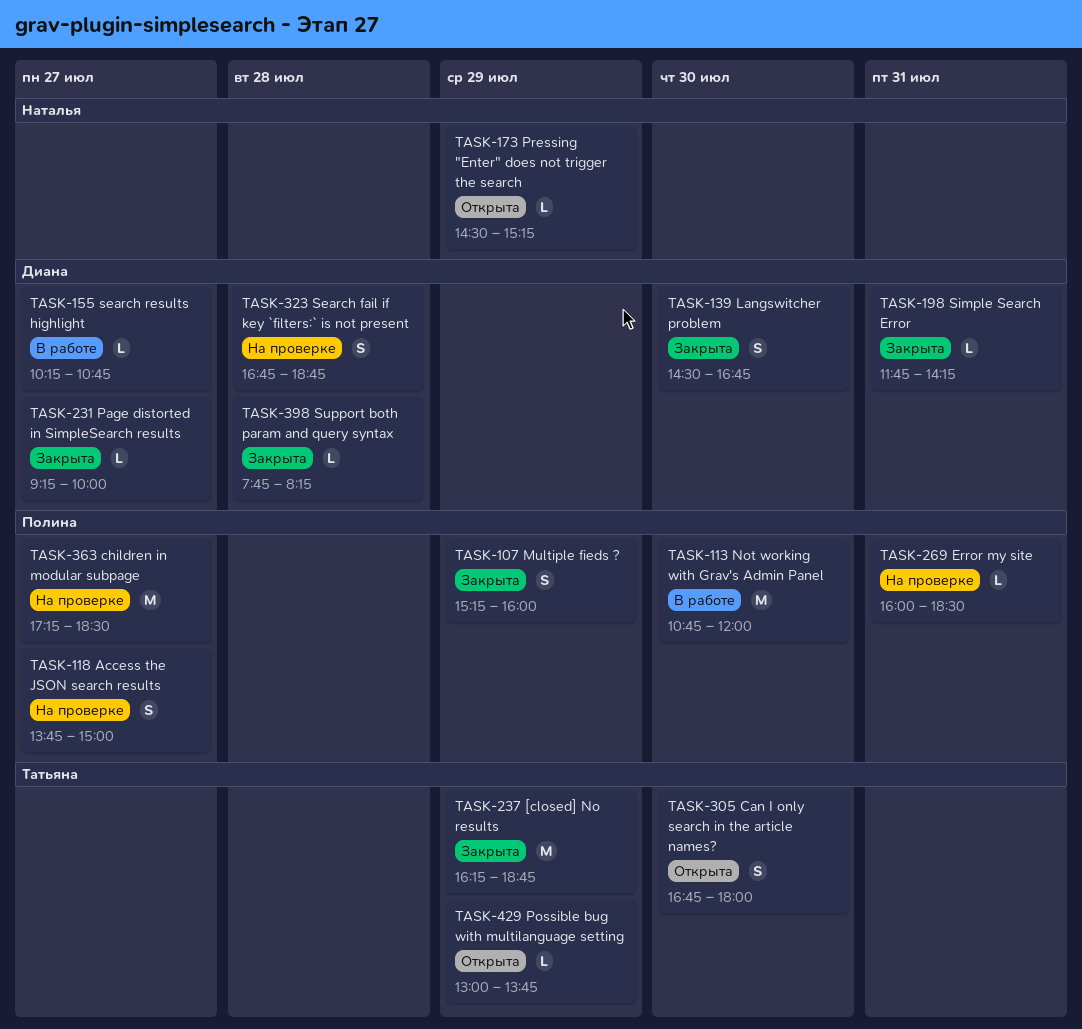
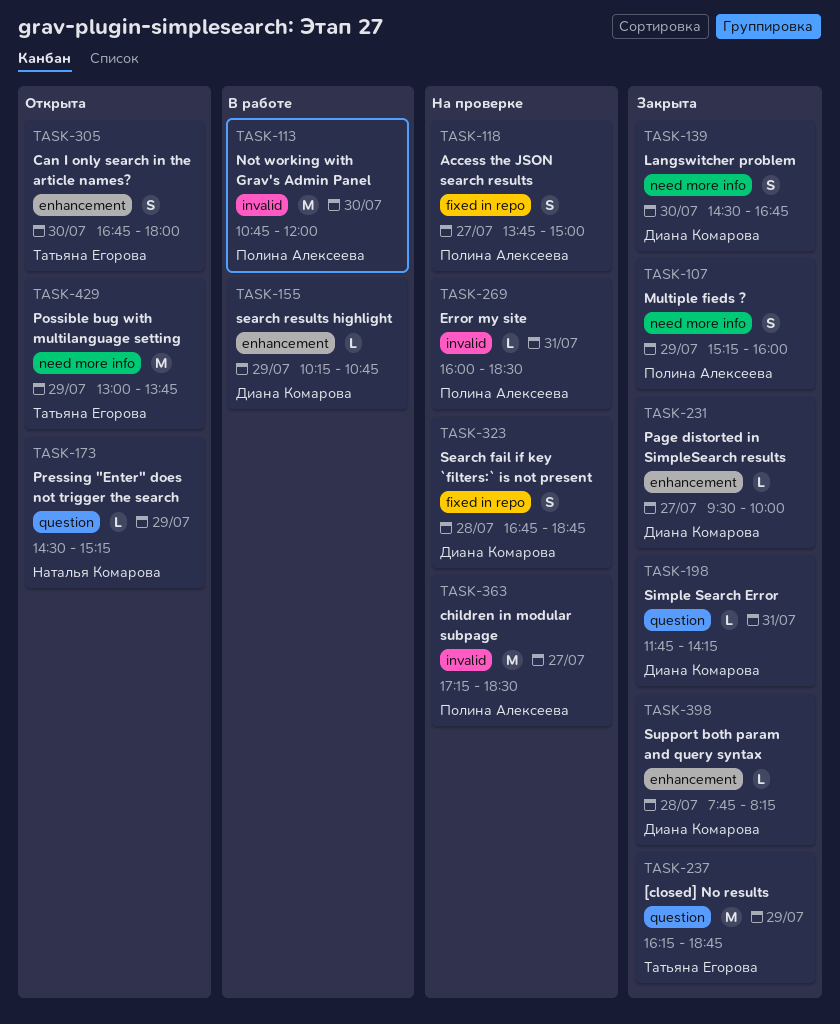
TASK-155, day: Jul 27 -> Jul 29
TASK-231, begins: 09:15 -> 09:30
TASK-429, estimate: L -> M

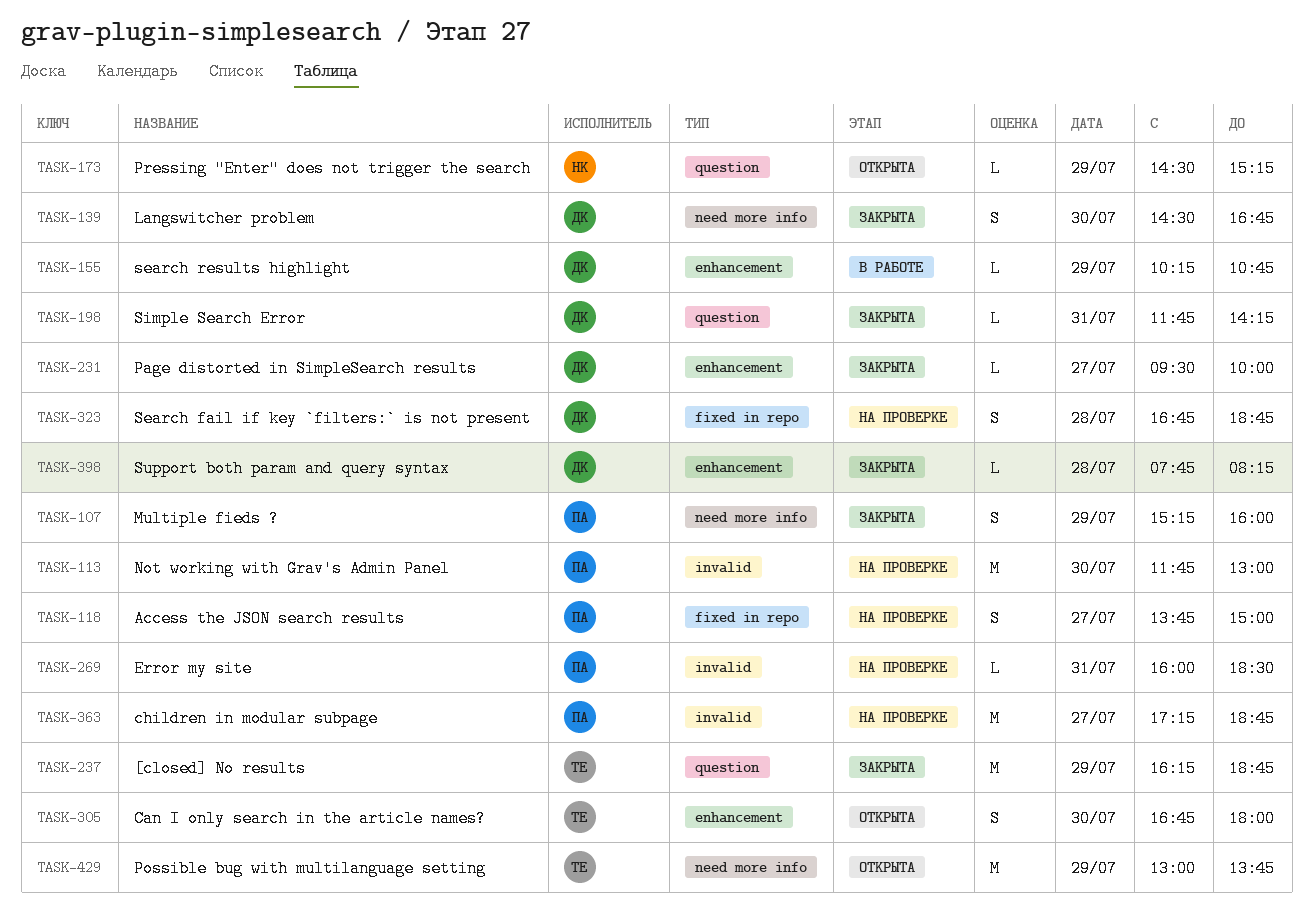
TASK-113, status: В работе -> На проверке
TASK-113, begins: 10:45 -> 11:45
TASK-113, ends: 12:00 -> 13:00
TASK-363, ends: 18:30 -> 18:45

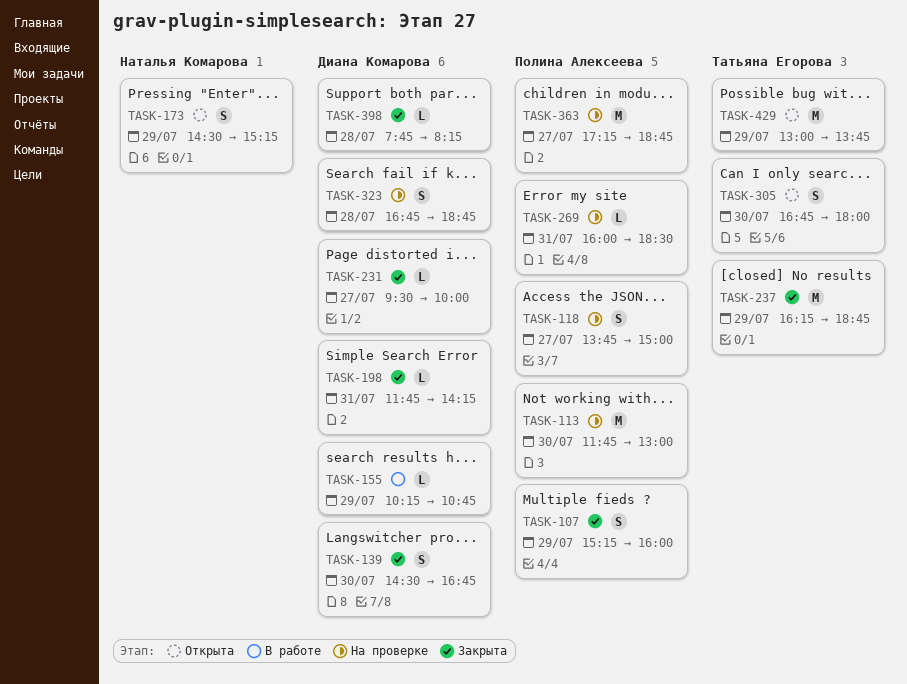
TASK-173, estimate: L -> S

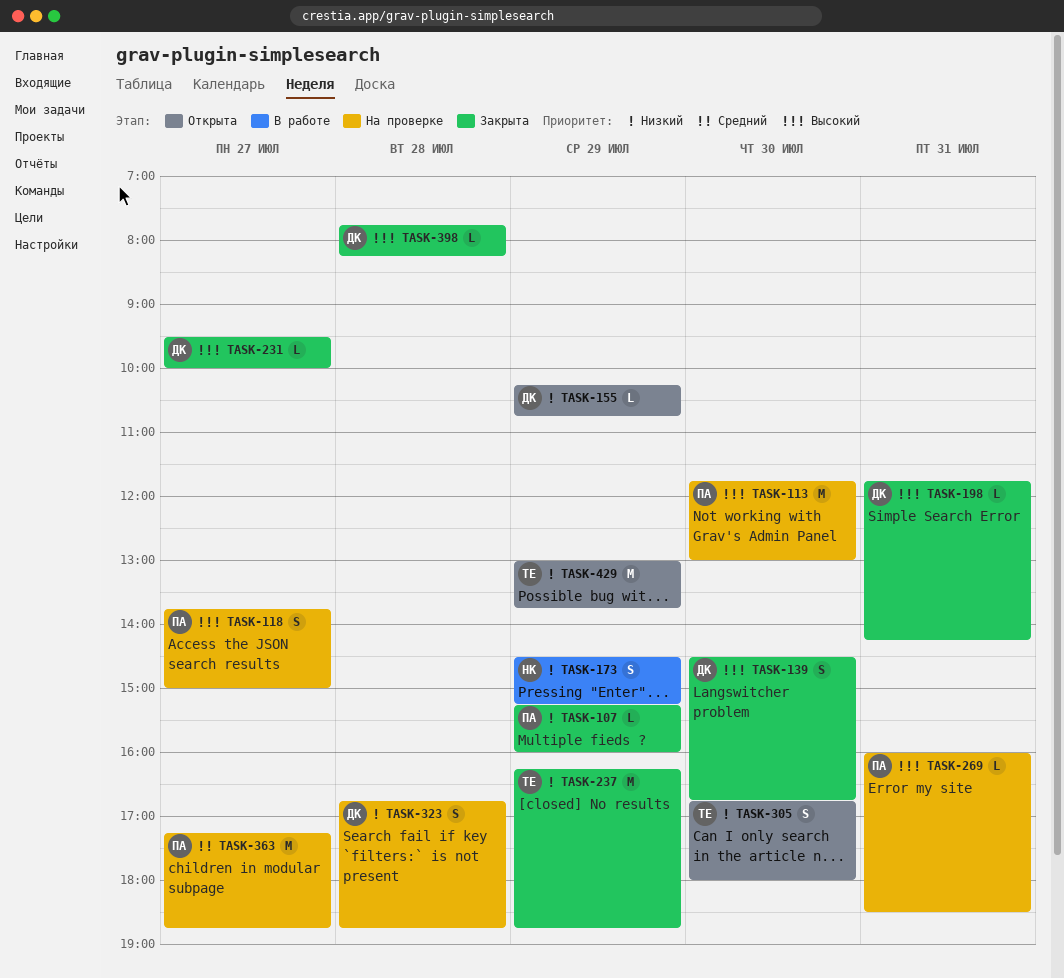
TASK-107, estimate: S -> L
TASK-155, status: В работе -> Открыта
TASK-173, status: Открыта -> В работе

